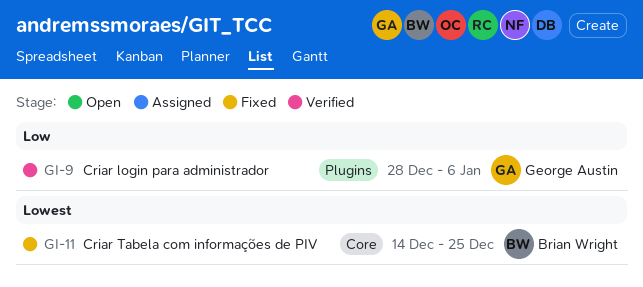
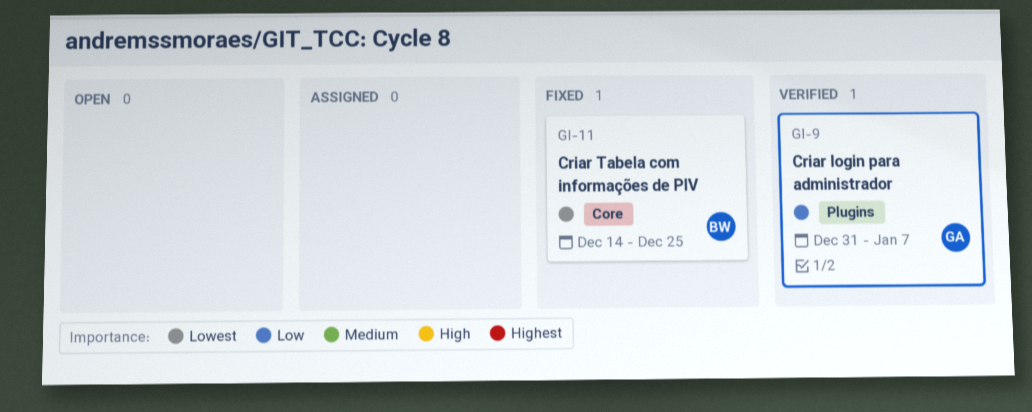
GI-9, start: Dec 28 -> Dec 31
GI-9, due: Jan 6 -> Jan 7

